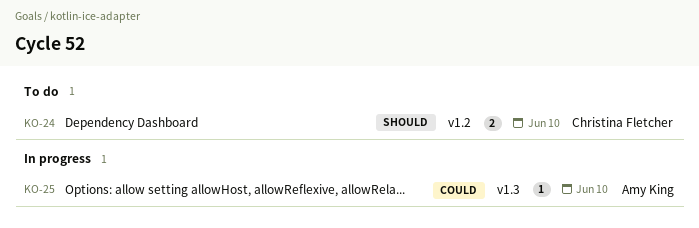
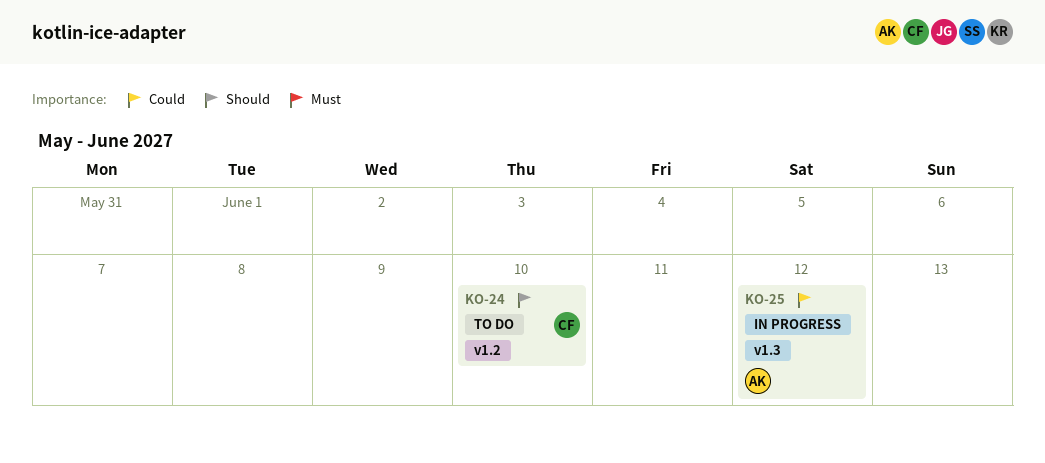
KO-25, due: Jun 10 -> Jun 12

